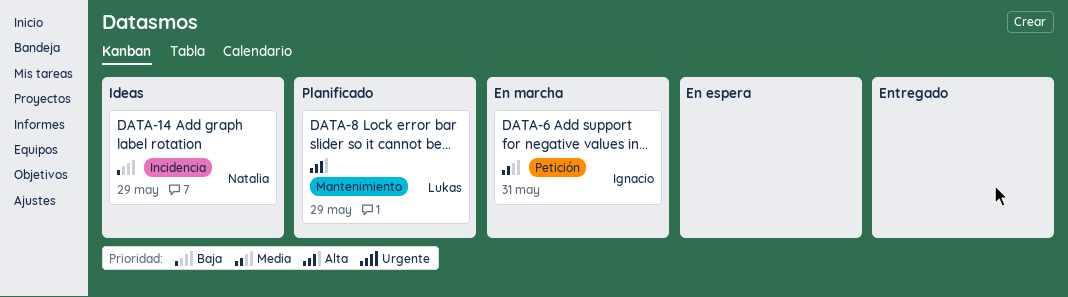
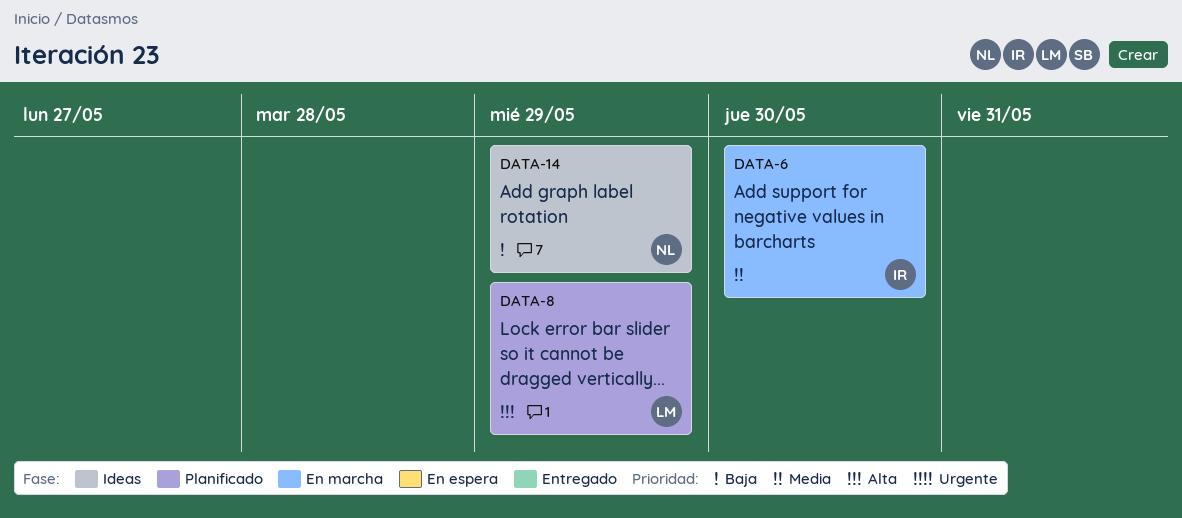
DATA-6, due: May 31 -> May 30

